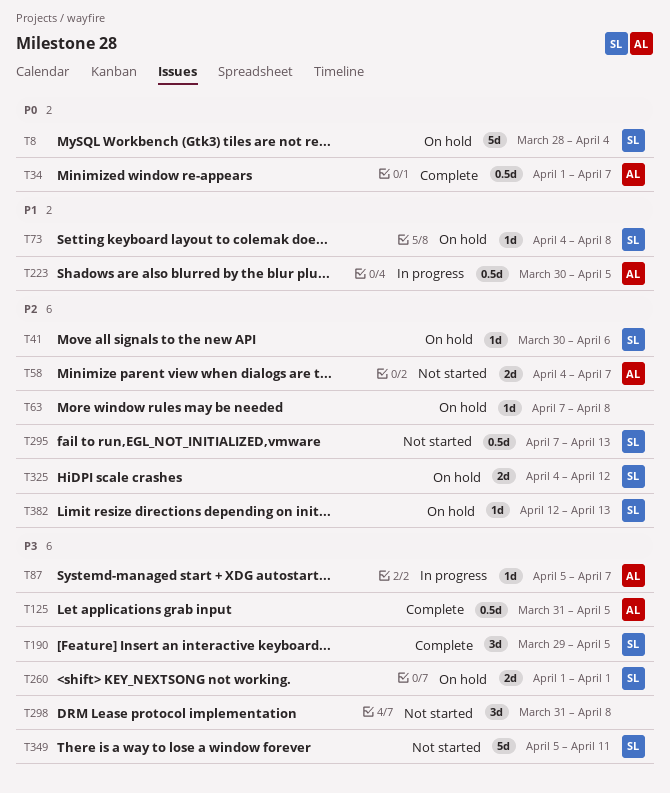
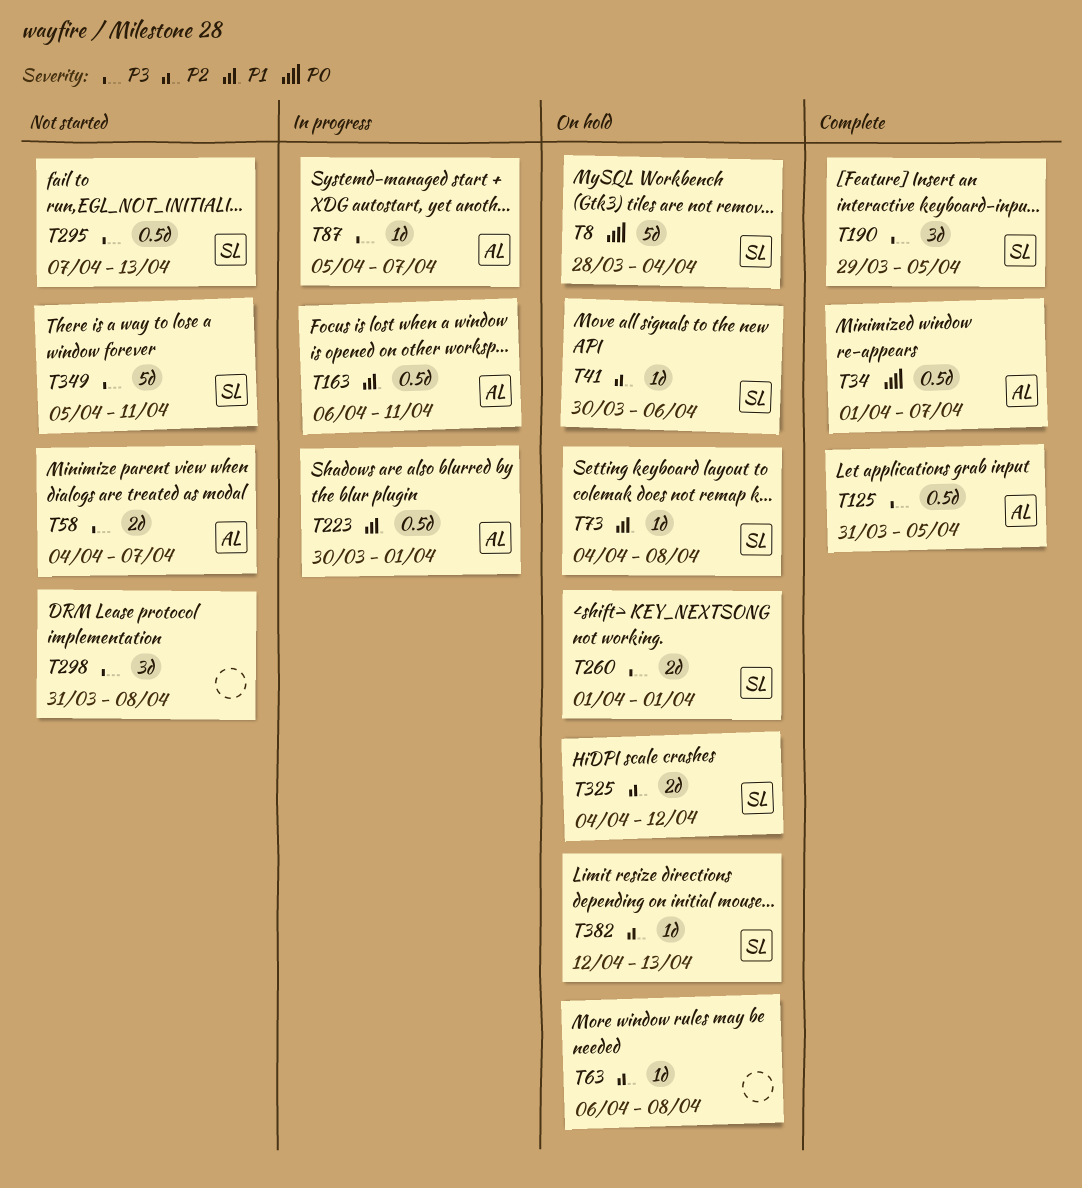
T58, priority: P2 -> P3
T63, start: Apr 7 -> Apr 6
T163: none -> present
T223, due: Apr 5 -> Apr 1
T295, priority: P2 -> P3

